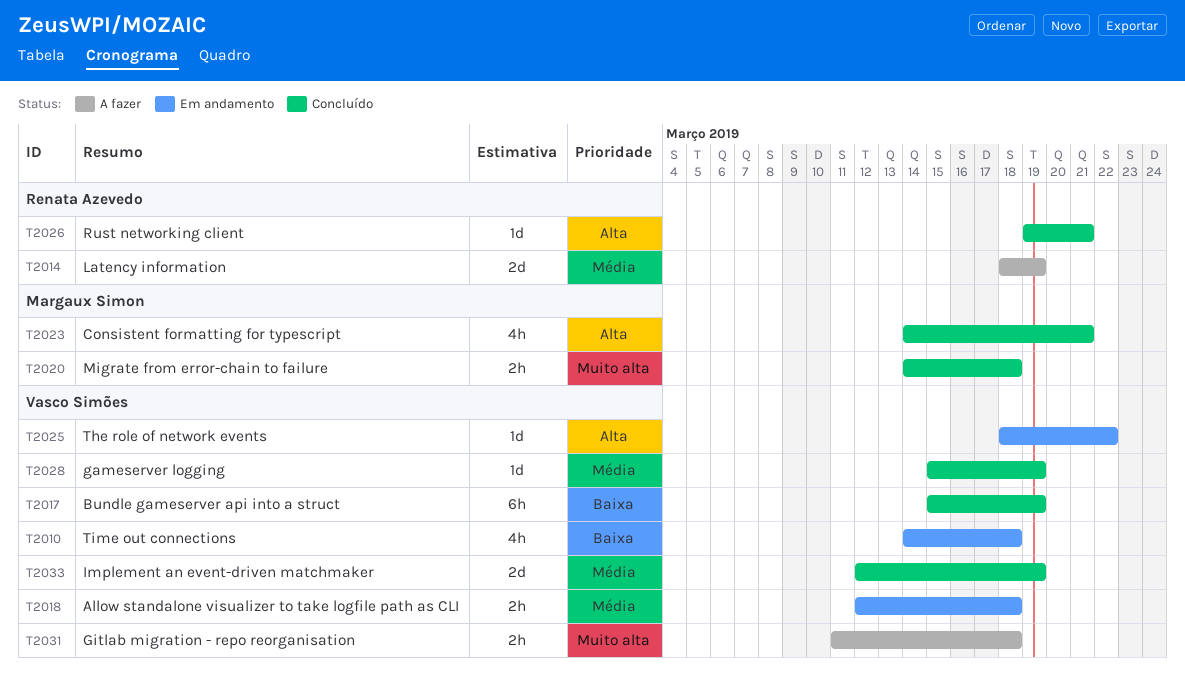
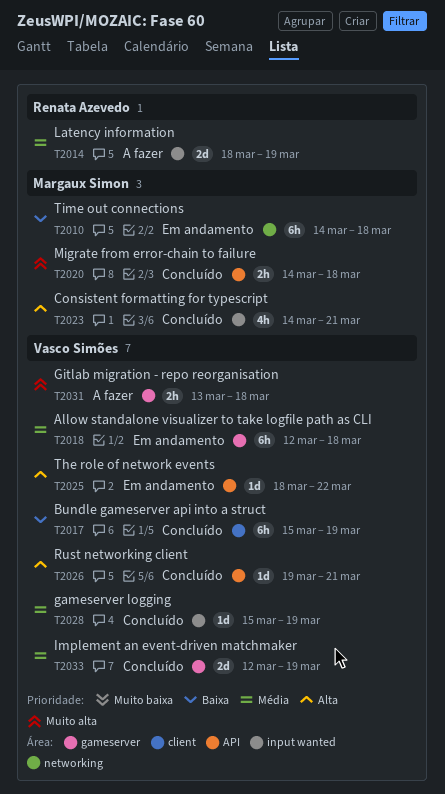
T2010, owner: Vasco Simões -> Margaux Simon
T2010, estimate: 4h -> 6h
T2018, estimate: 2h -> 6h
T2026, owner: Renata Azevedo -> Vasco Simões
T2031, start: Mar 11 -> Mar 13

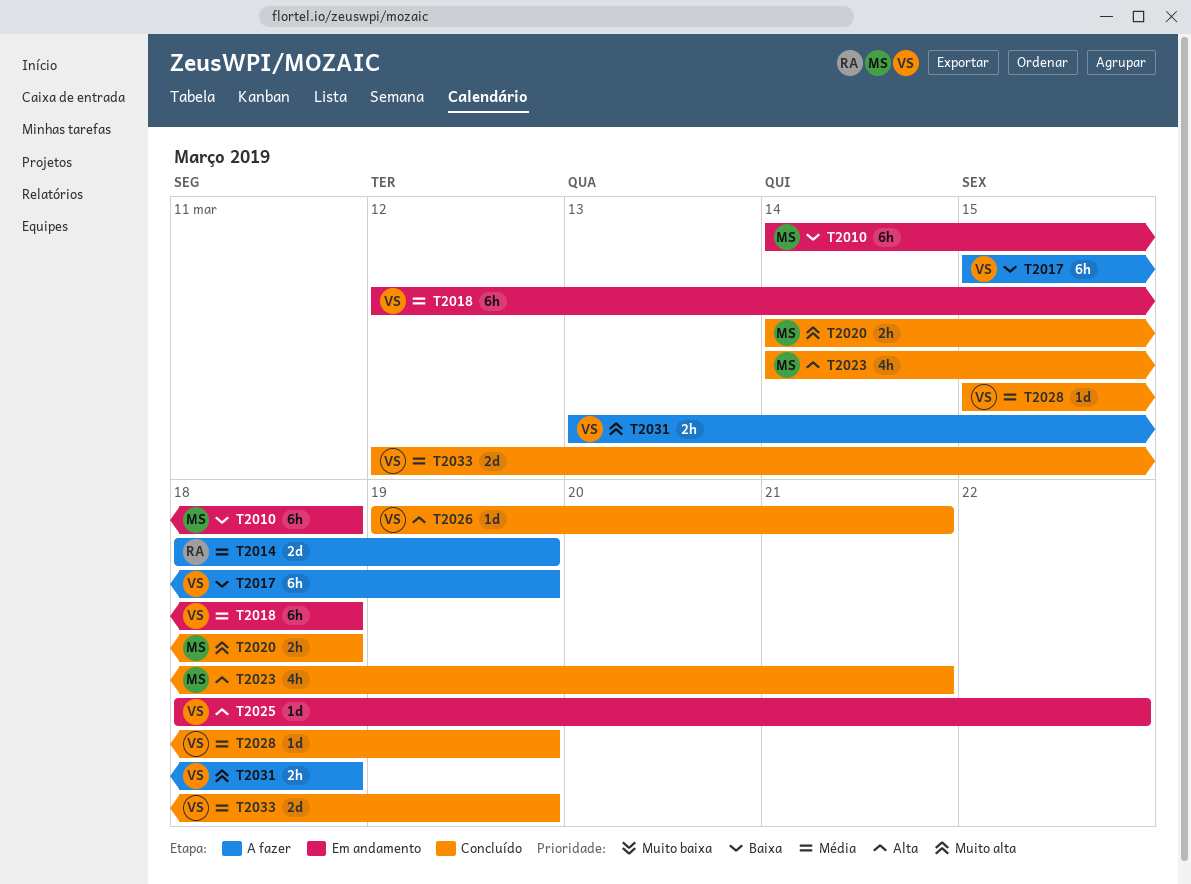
T2017, status: Concluído -> A fazer

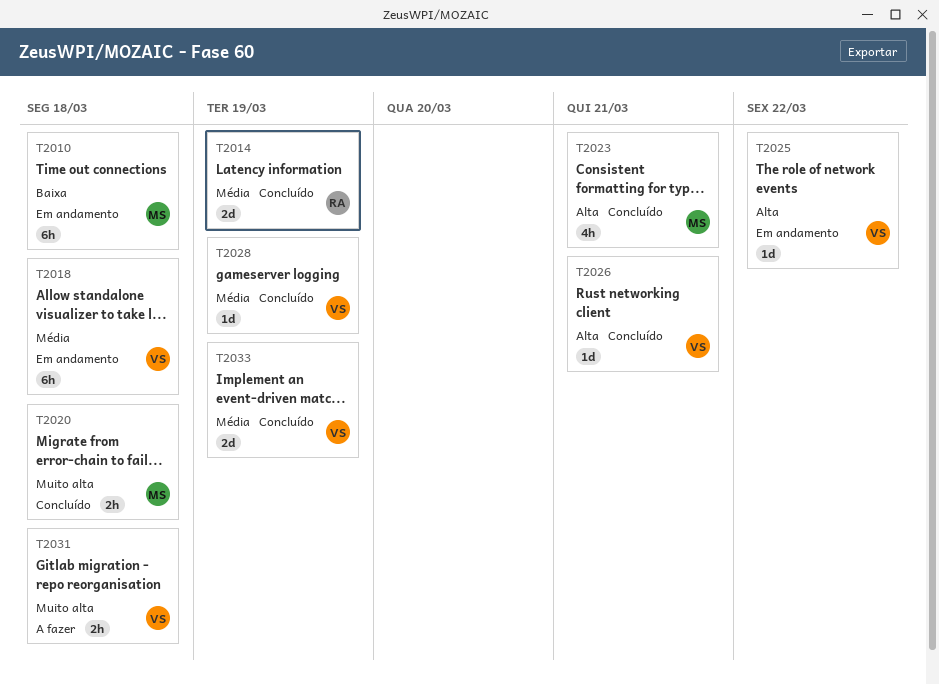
T2014, status: A fazer -> Concluído
T2017: present -> none

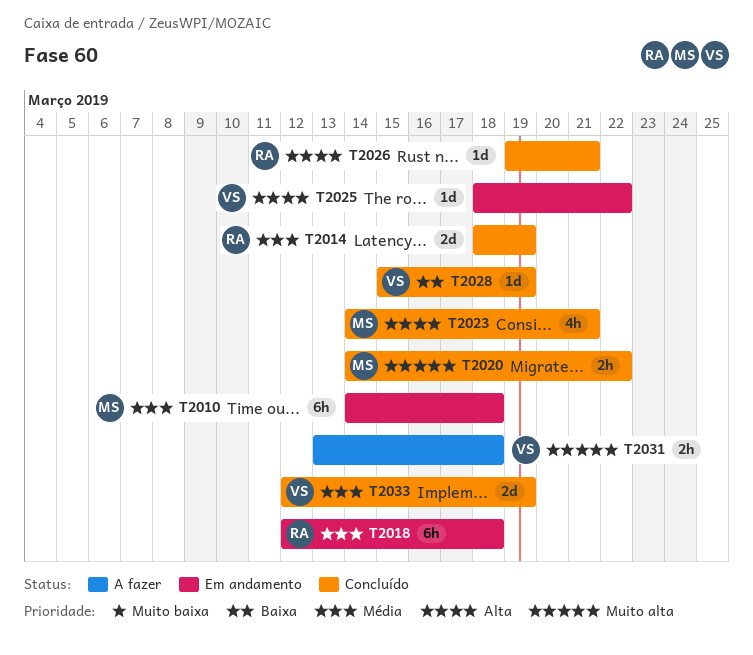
T2010, priority: Baixa -> Média
T2018, owner: VS -> RA
T2020, due: Mar 18 -> Mar 22
T2026, owner: VS -> RA
T2028, priority: Média -> Baixa

